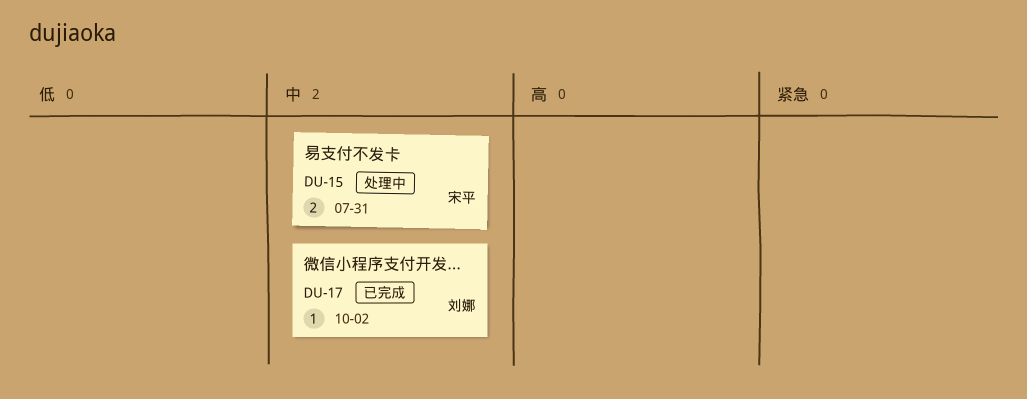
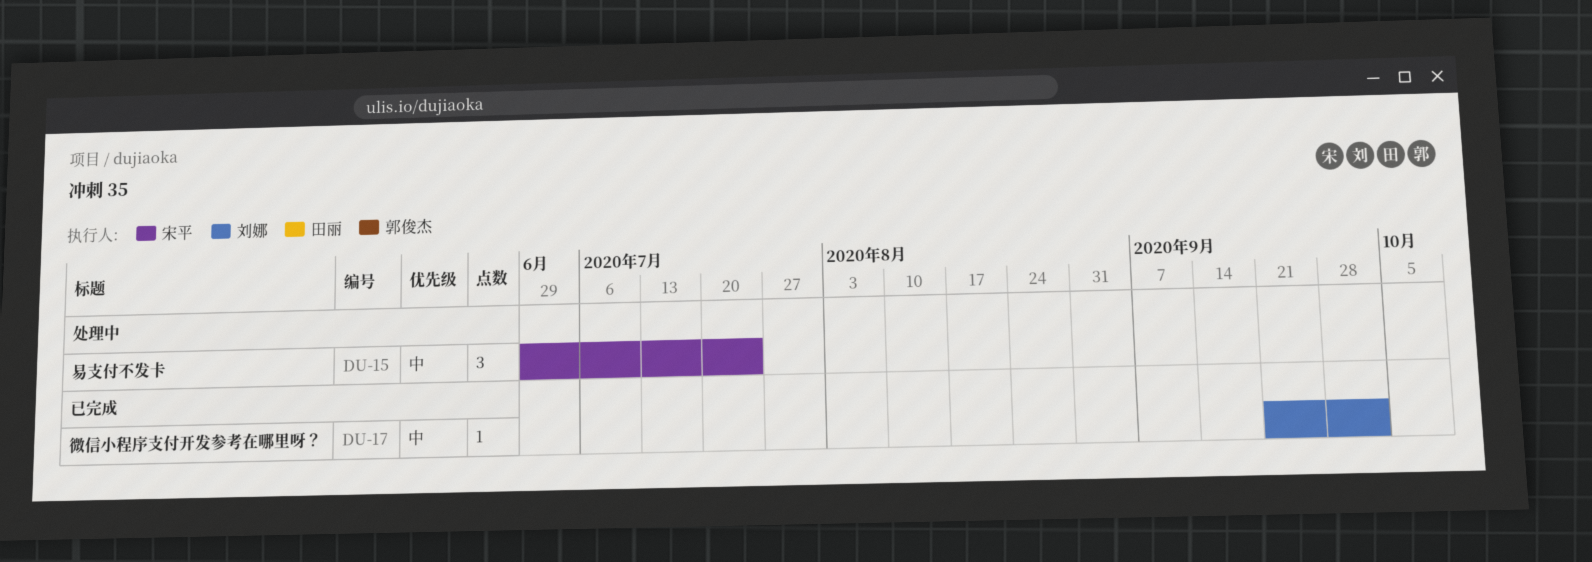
DU-15, estimate: 2 -> 3
DU-15, due: Jul 31 -> Jul 24

